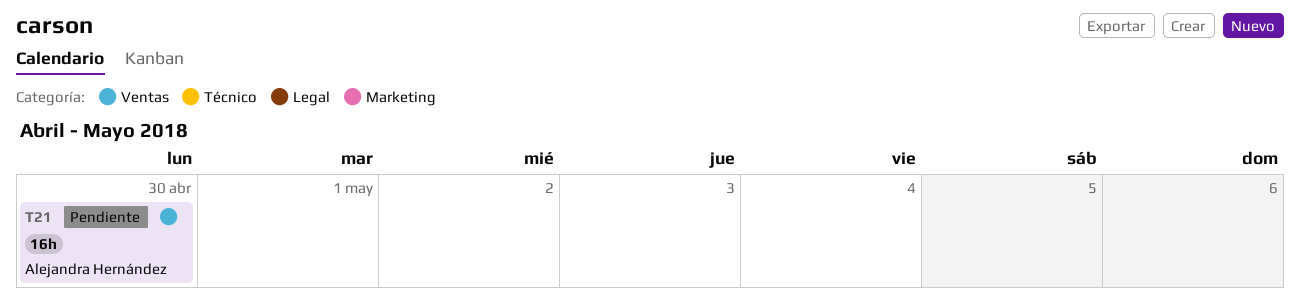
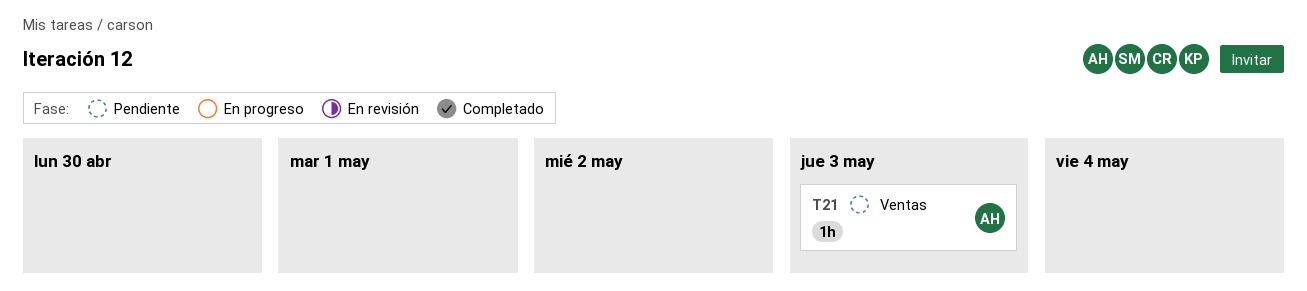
T21, estimate: 16h -> 1h
T21, due: Apr 30 -> May 3

